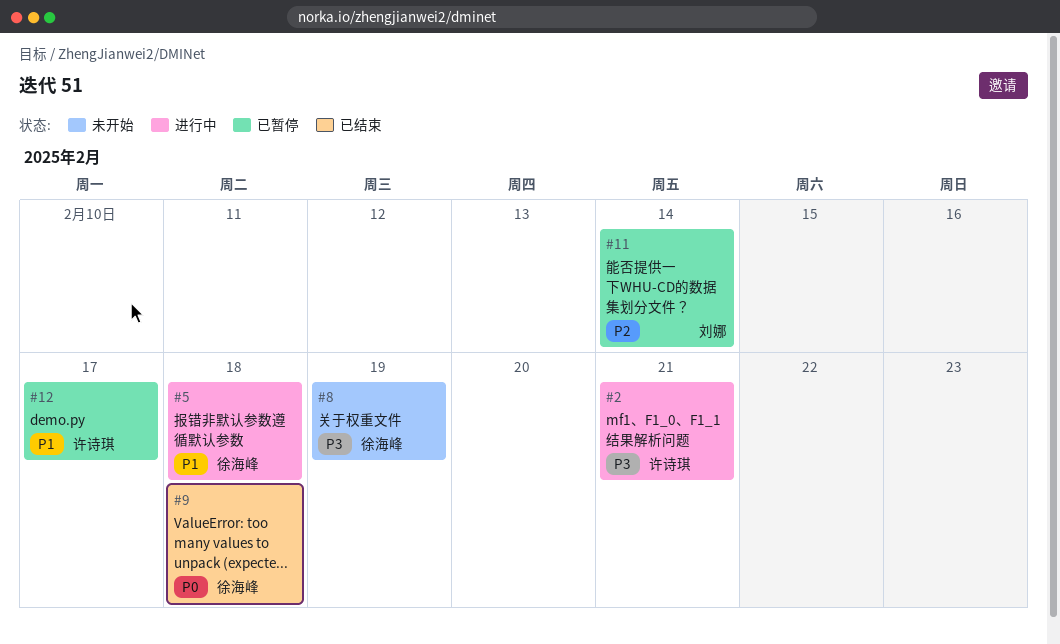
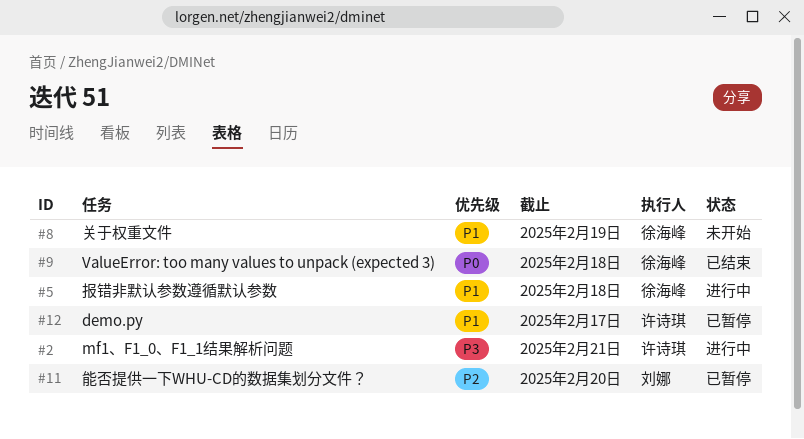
#8, priority: P3 -> P1
#11, due: Feb 14 -> Feb 20

